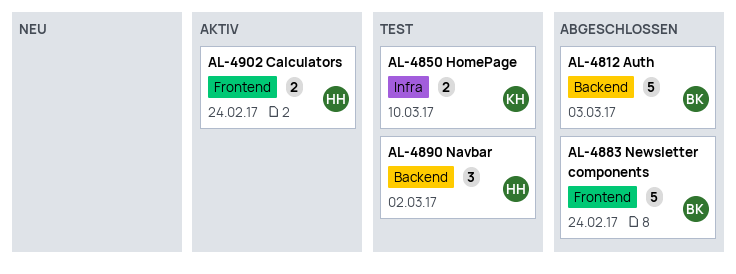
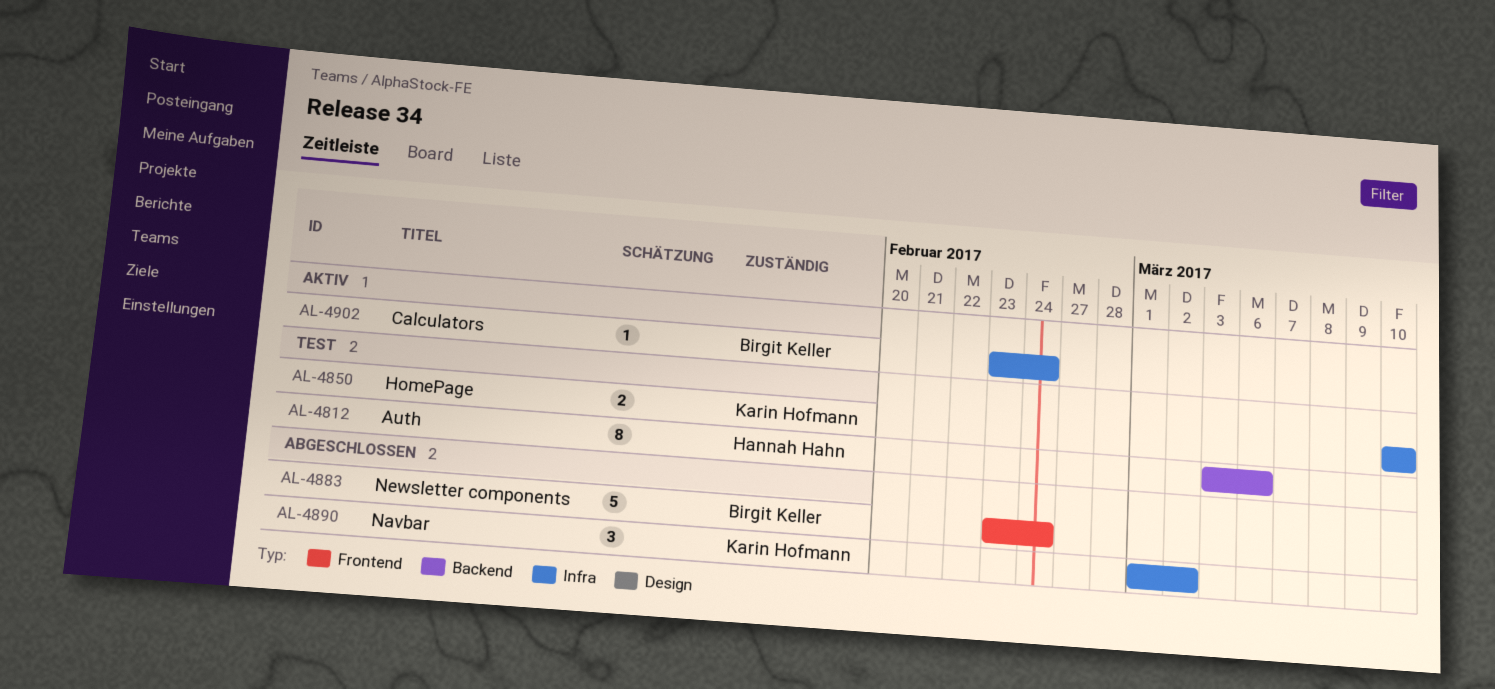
AL-4812, status: Abgeschlossen -> Test
AL-4812, owner: Birgit Keller -> Hannah Hahn
AL-4812, estimate: 5 -> 8
AL-4812, due: Mar 3 -> Mar 6
AL-4890, status: Test -> Abgeschlossen
AL-4890, owner: Hannah Hahn -> Karin Hofmann
AL-4890, label: Backend -> Infra
AL-4902, owner: Hannah Hahn -> Birgit Keller
AL-4902, label: Frontend -> Infra
AL-4902, estimate: 2 -> 1

